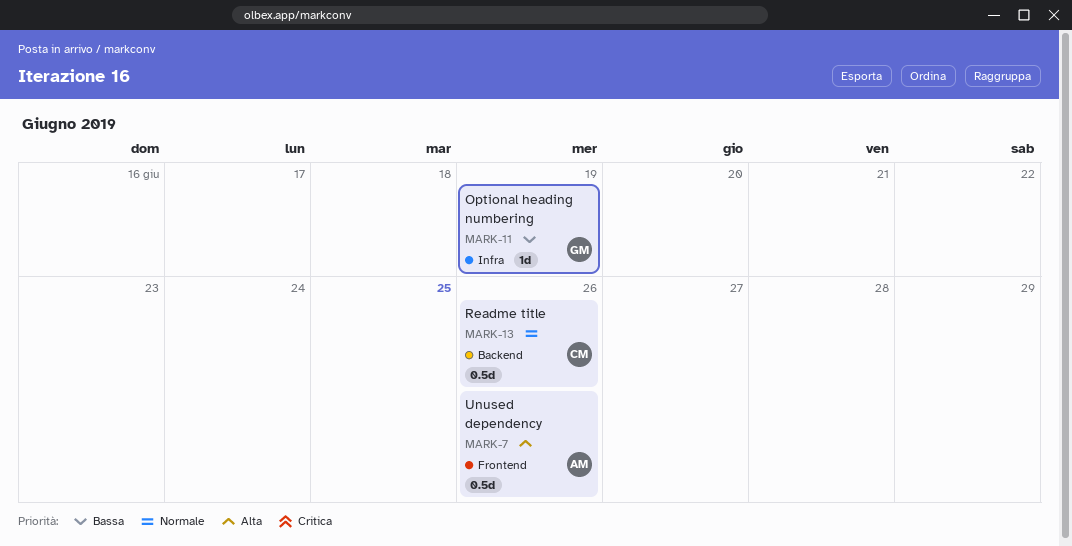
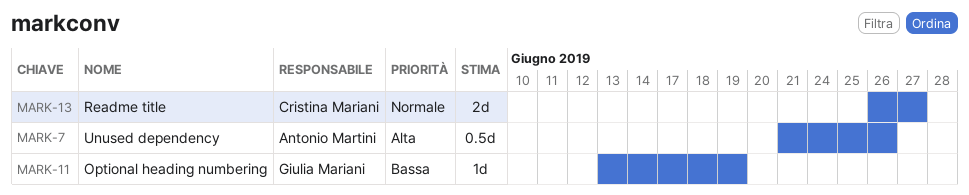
MARK-13, estimate: 0.5d -> 2d
MARK-13, due: Jun 26 -> Jun 27

